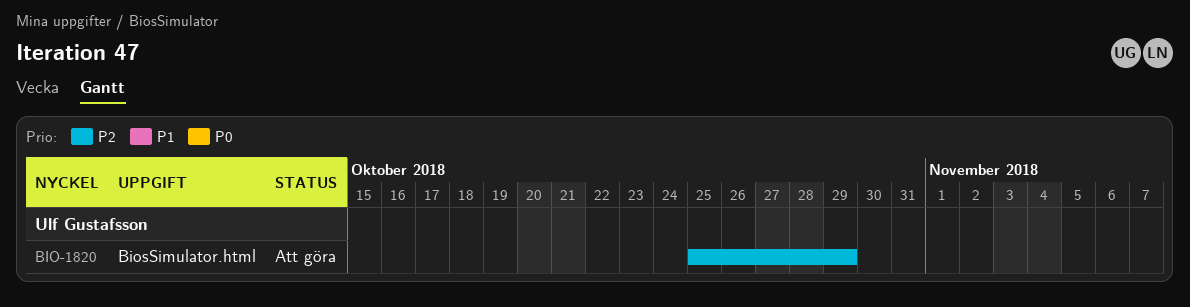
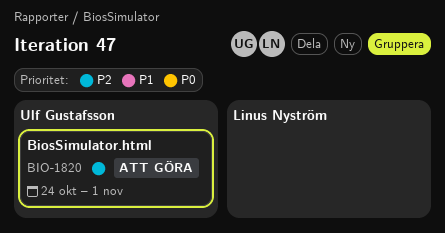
BIO-1820, start: Oct 25 -> Oct 24
BIO-1820, due: Oct 29 -> Nov 1

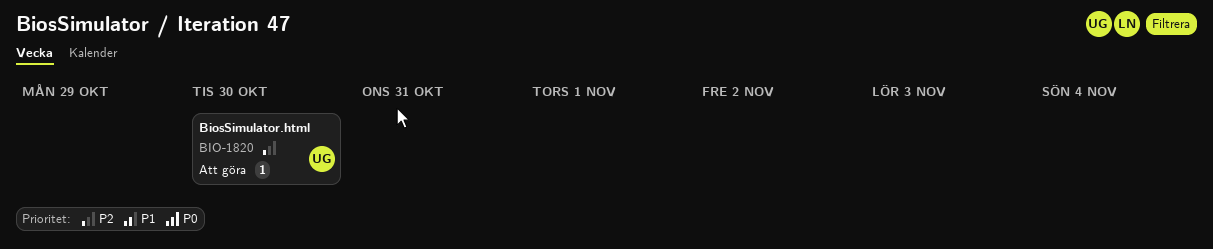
BIO-1820, due: Nov 1 -> Oct 30

